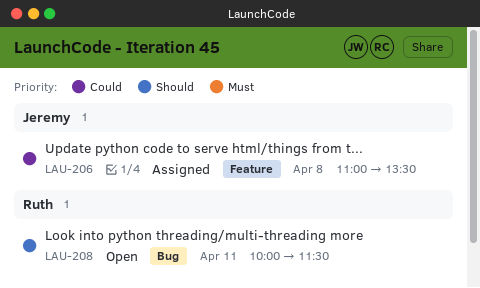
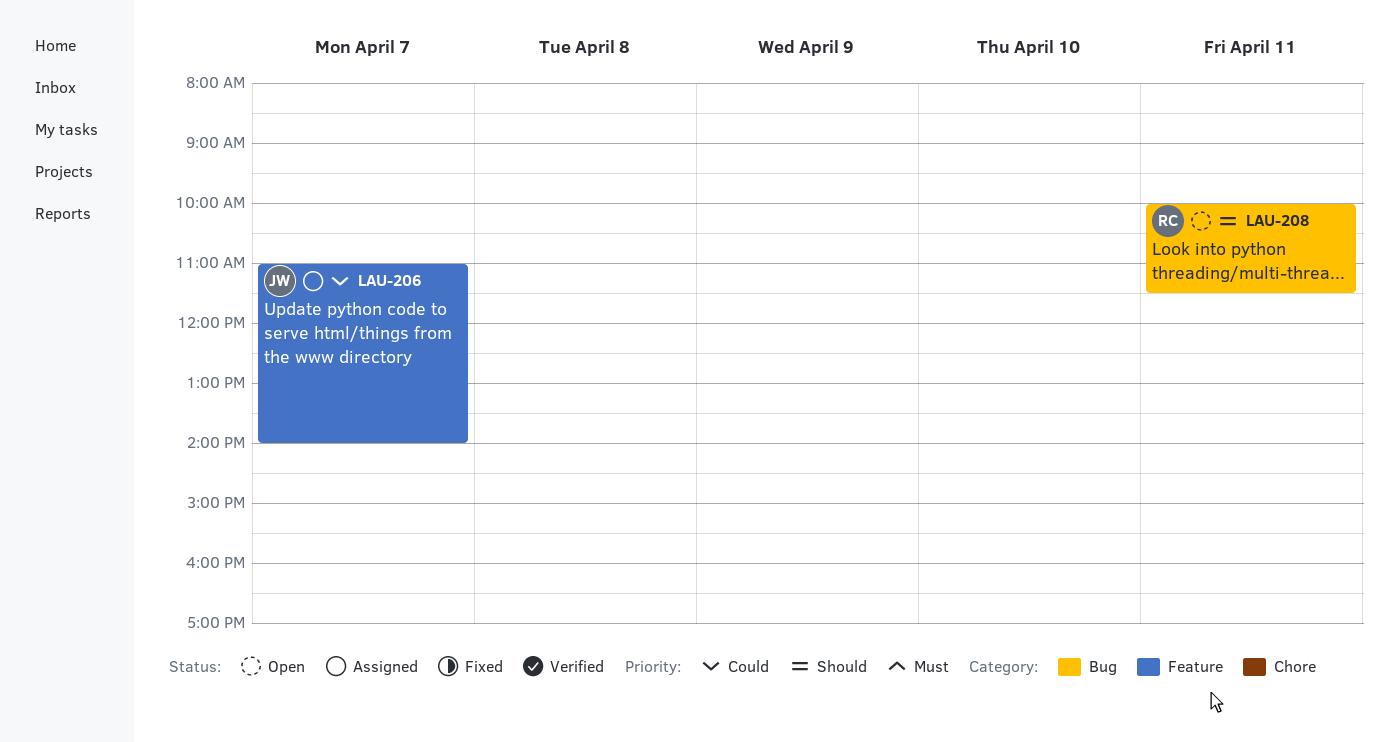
LAU-206, day: Apr 8 -> Apr 7
LAU-206, ends: 13:30 -> 14:00

